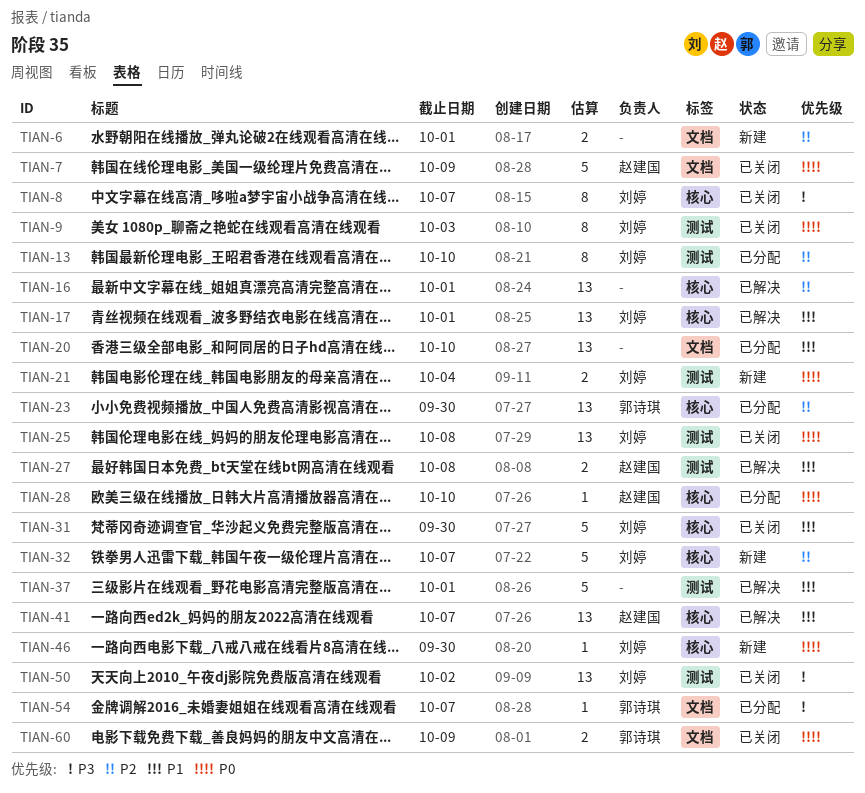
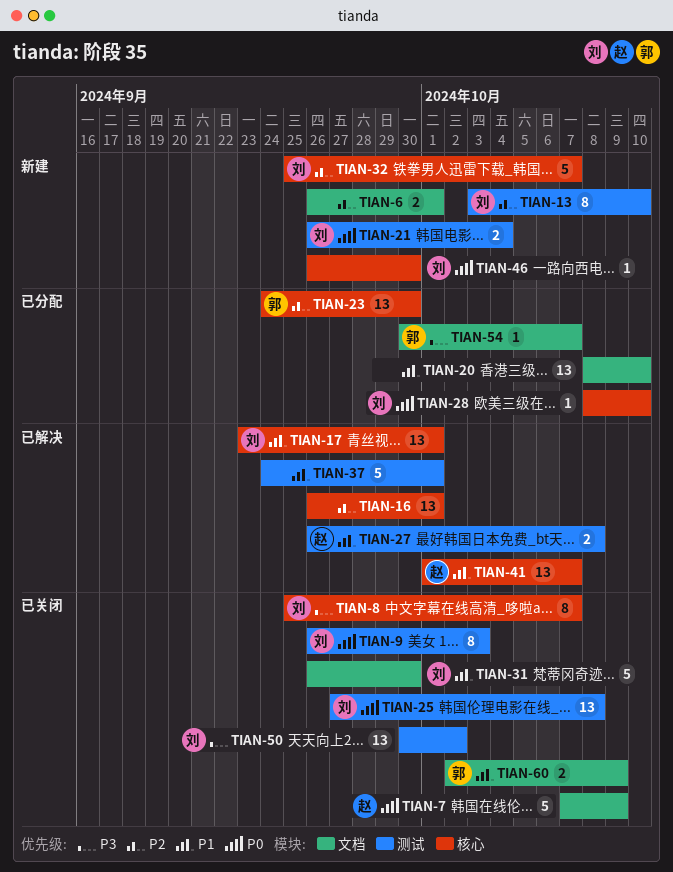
TIAN-13, status: 已分配 -> 新建
TIAN-28, owner: 赵建国 -> 刘婷
TIAN-31, label: 核心 -> 文档
TIAN-60, priority: P0 -> P1

